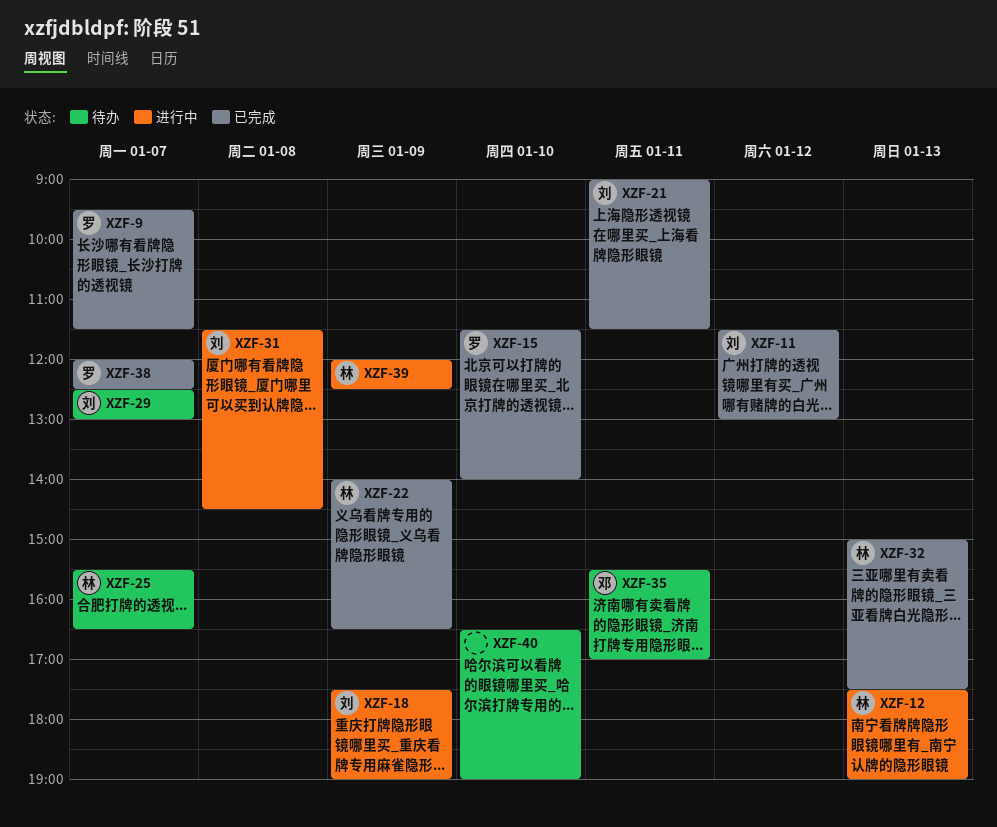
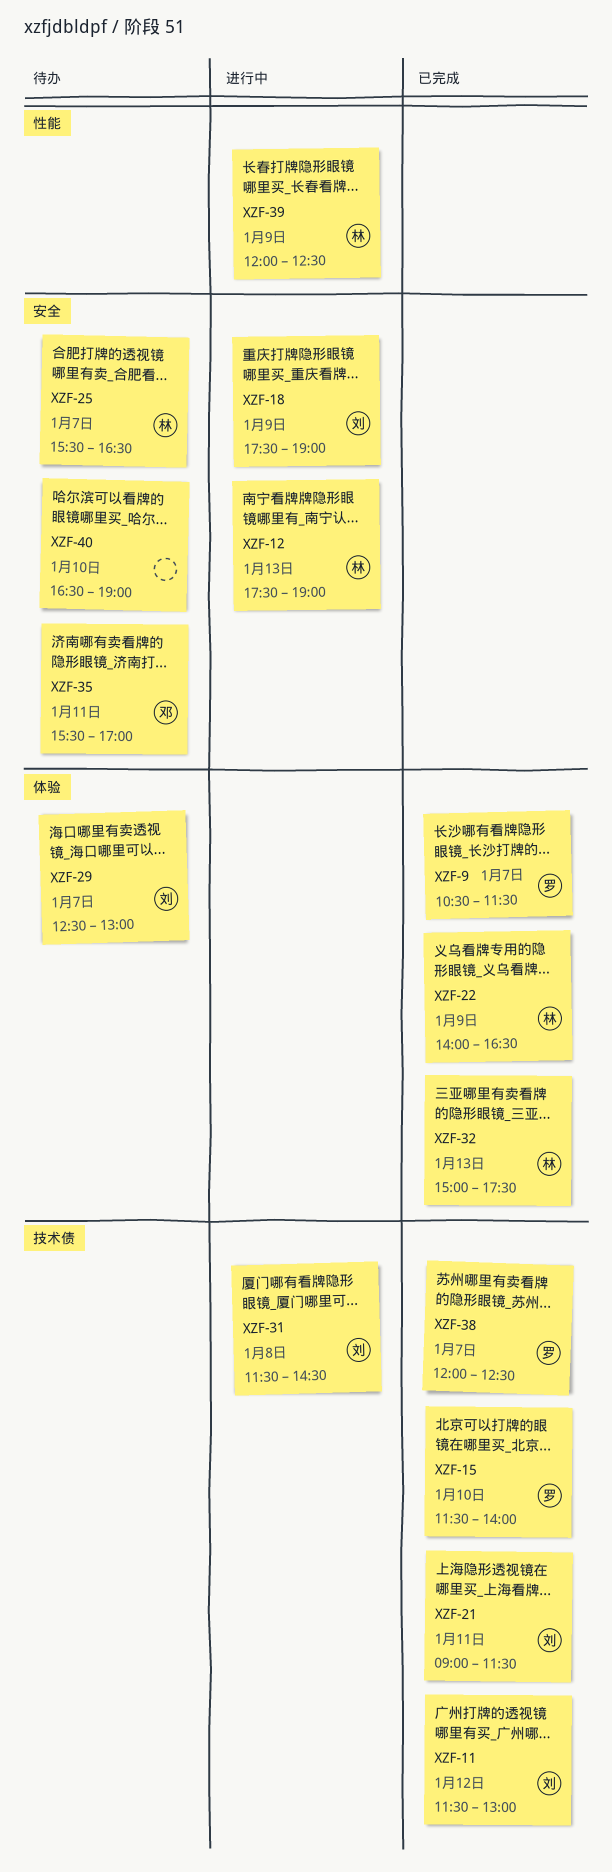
XZF-9, begins: 09:30 -> 10:30

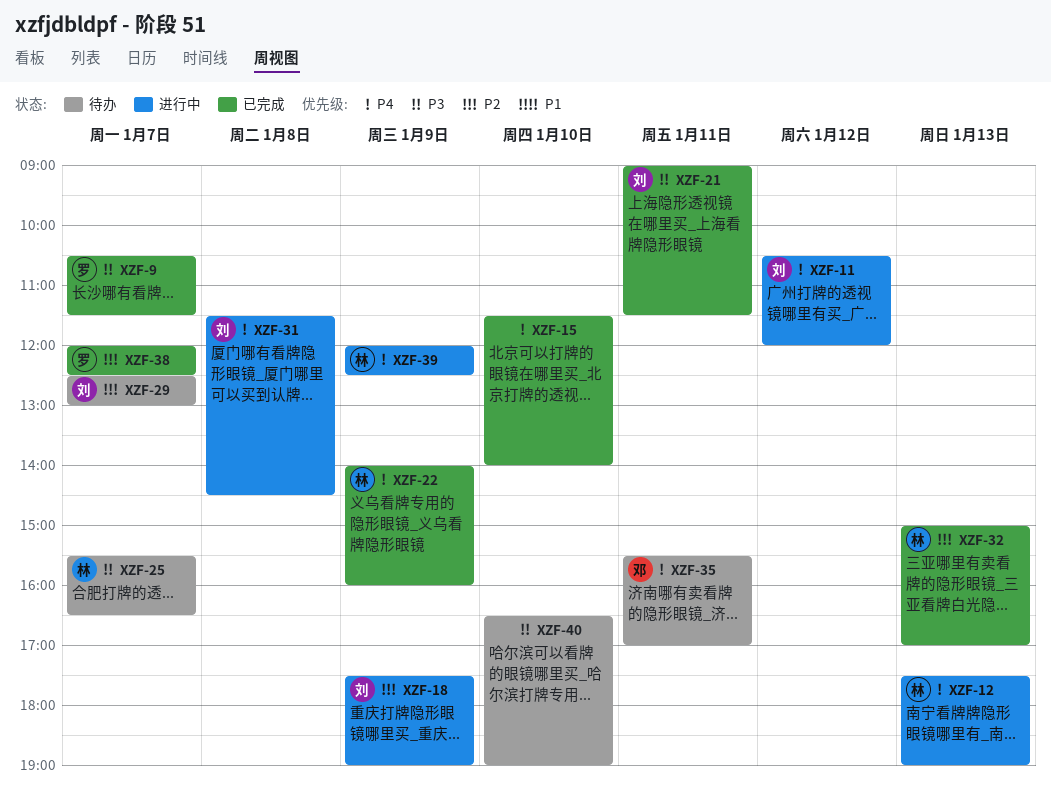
XZF-11, status: 已完成 -> 进行中
XZF-11, begins: 11:30 -> 10:30
XZF-11, ends: 13:00 -> 12:00
XZF-15, owner: 罗 -> none
XZF-22, ends: 16:30 -> 16:00
XZF-32, ends: 17:30 -> 17:00

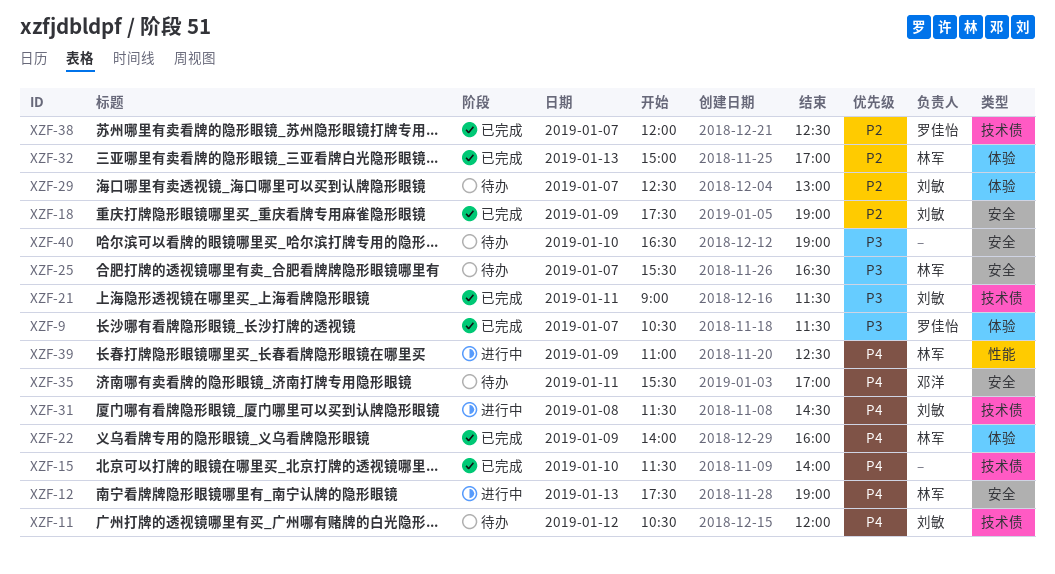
XZF-11, status: 进行中 -> 待办
XZF-18, status: 进行中 -> 已完成
XZF-39, begins: 12:00 -> 11:00

